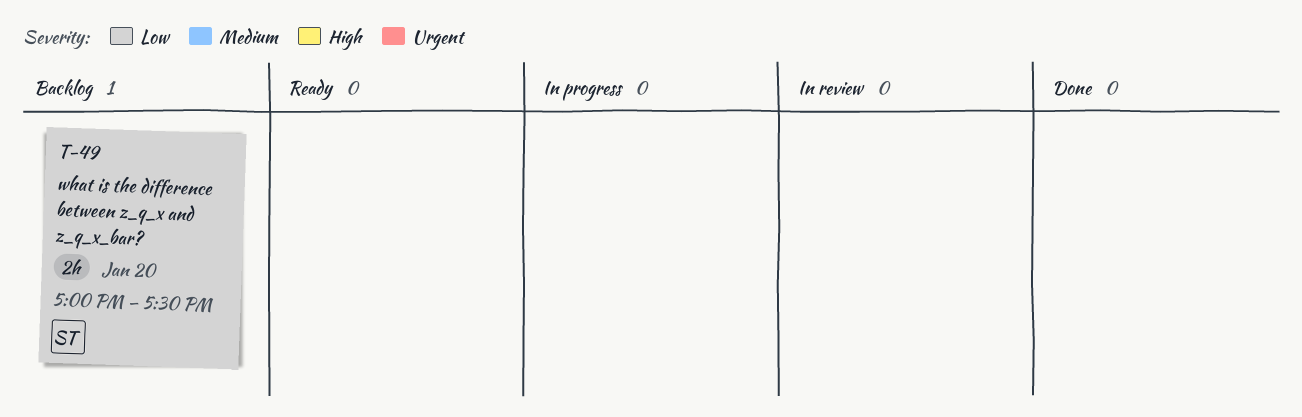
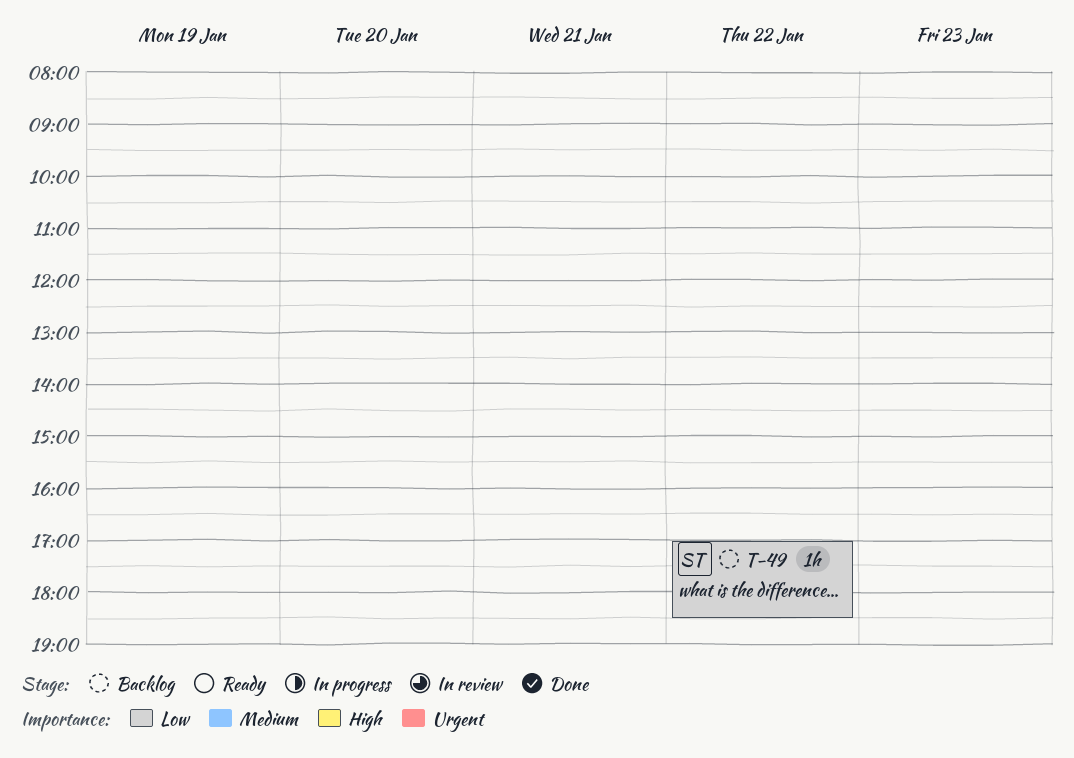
T-49, estimate: 2h -> 1h
T-49, day: Jan 20 -> Jan 22
T-49, ends: 17:30 -> 18:30

